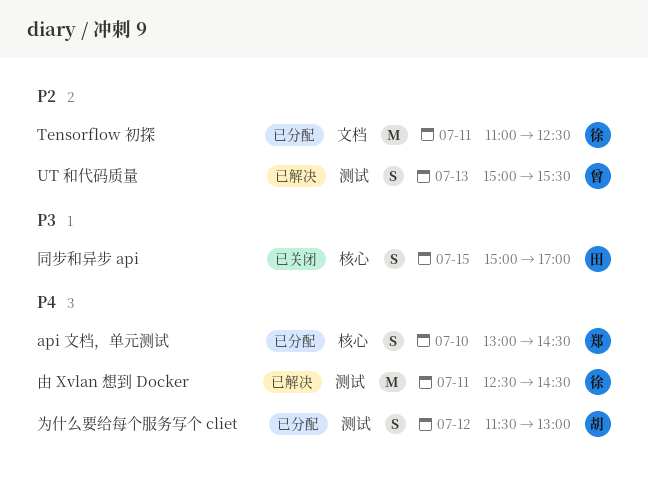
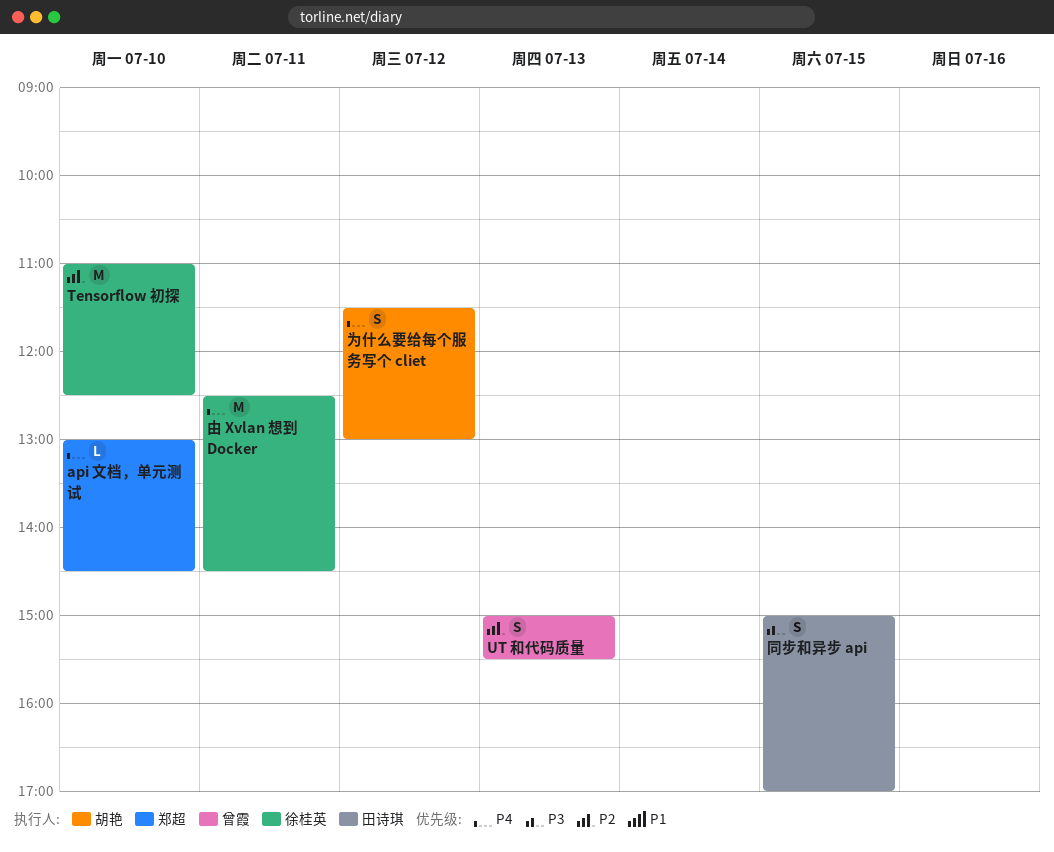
api 文档，单元测试, estimate: S -> L
Tensorflow 初探, day: Jul 11 -> Jul 10

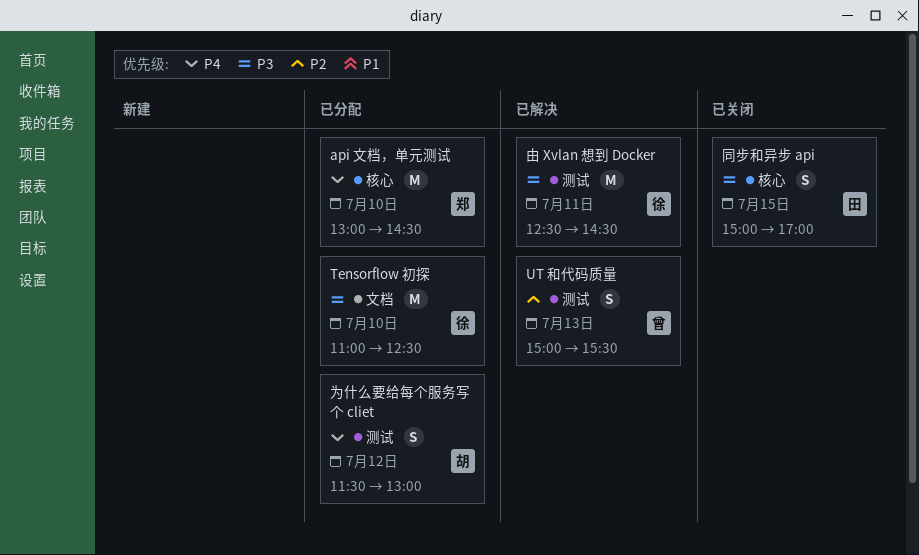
api 文档，单元测试, estimate: L -> M
Tensorflow 初探, priority: P2 -> P3
由 Xvlan 想到 Docker, priority: P4 -> P3

